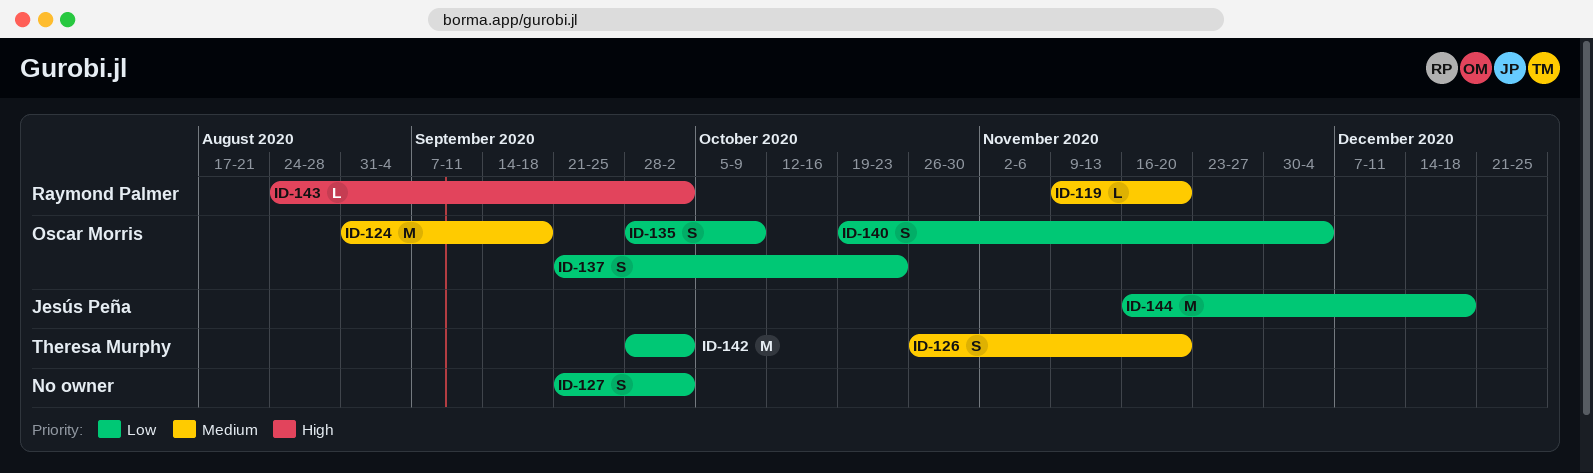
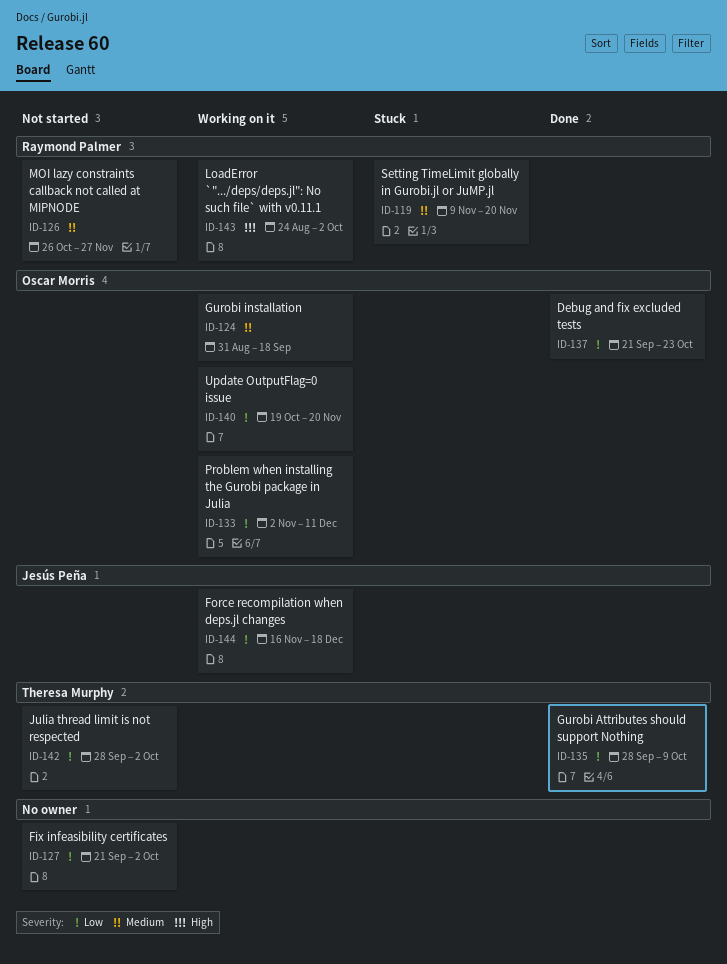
ID-126, owner: Theresa Murphy -> Raymond Palmer
ID-126, due: Nov 20 -> Nov 27
ID-133: none -> present
ID-135, owner: Oscar Morris -> Theresa Murphy
ID-140, due: Dec 4 -> Nov 20

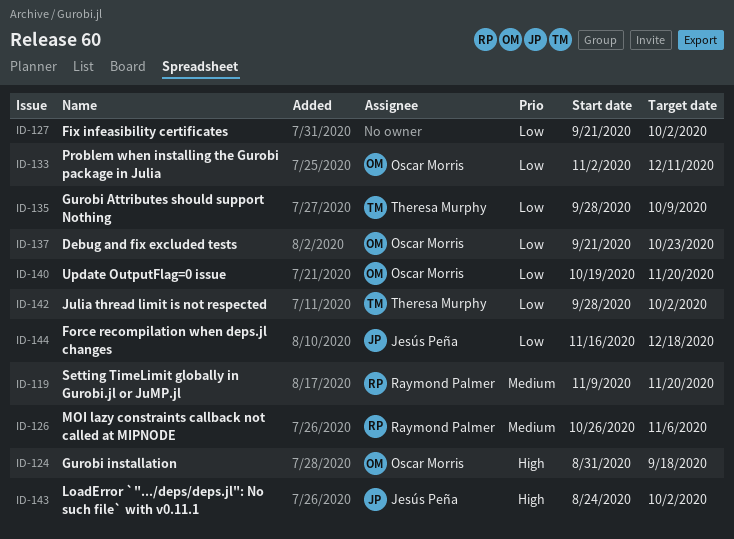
ID-124, priority: Medium -> High
ID-126, due: Nov 27 -> Nov 6
ID-143, owner: Raymond Palmer -> Jesús Peña

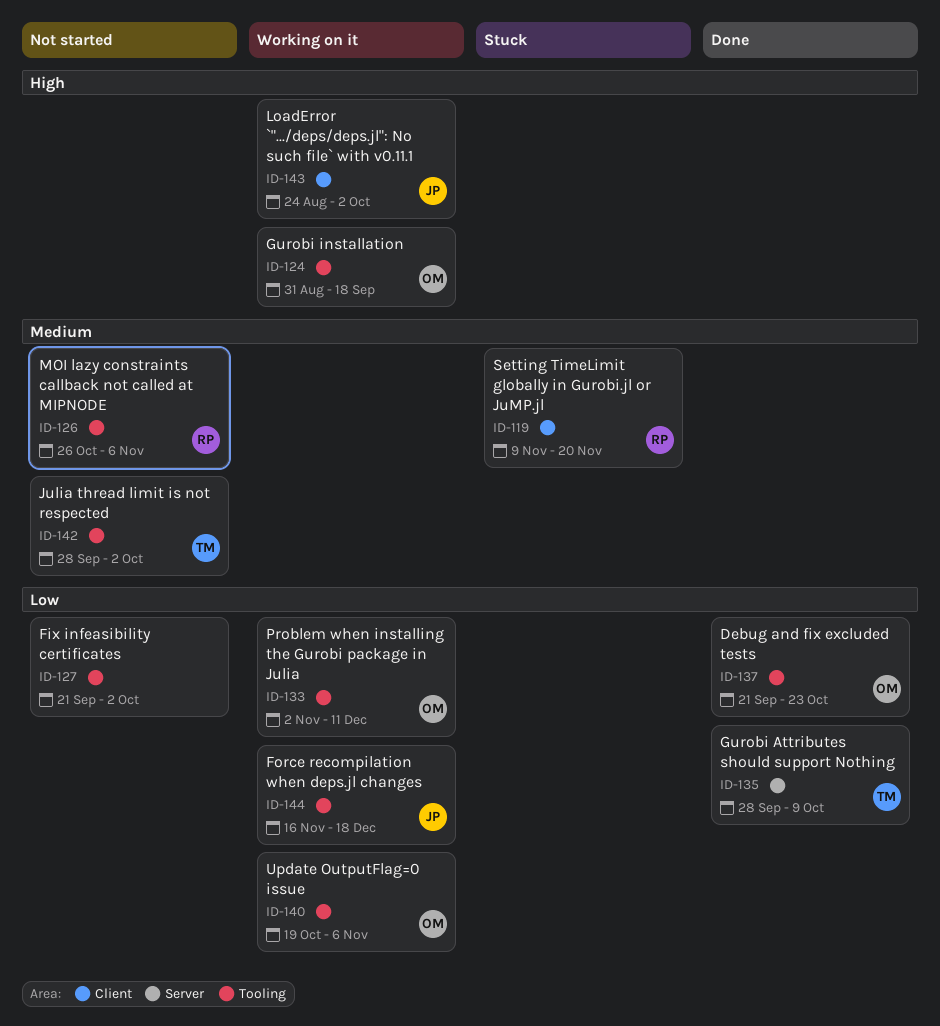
ID-140, due: Nov 20 -> Nov 6
ID-142, priority: Low -> Medium

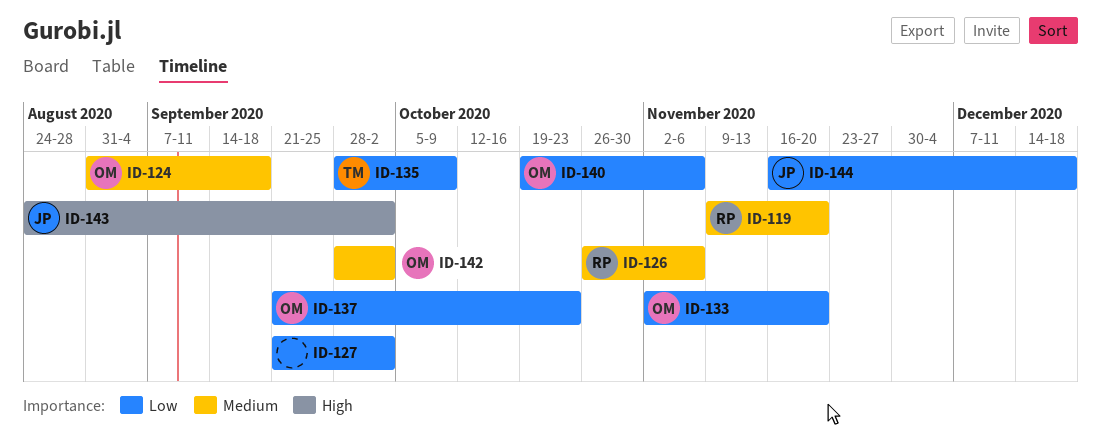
ID-124, priority: High -> Medium
ID-133, due: Dec 11 -> Nov 20
ID-142, owner: TM -> OM

